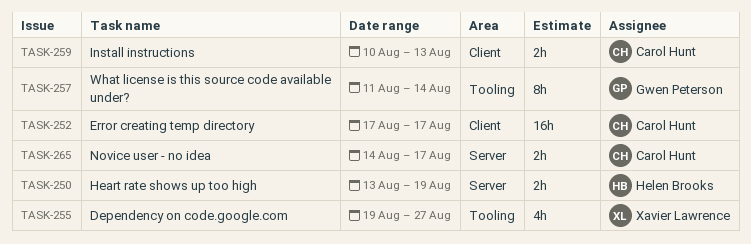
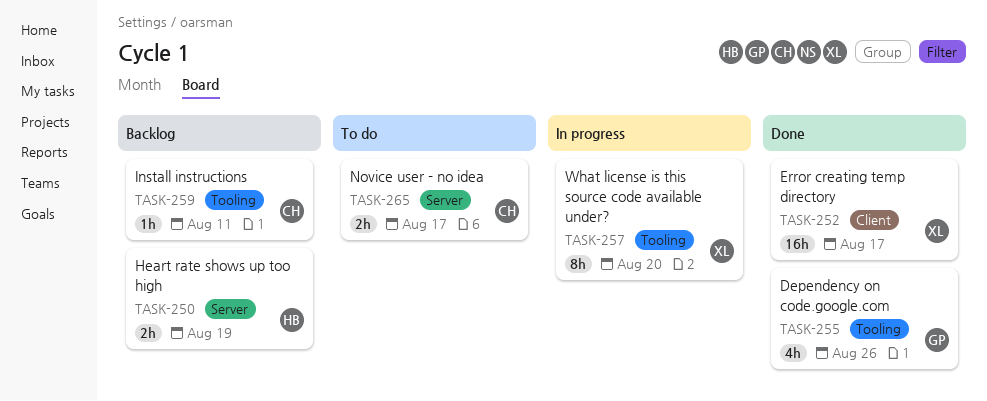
TASK-252, owner: Carol Hunt -> Xavier Lawrence
TASK-255, owner: Xavier Lawrence -> Gwen Peterson
TASK-255, due: Aug 27 -> Aug 26
TASK-257, owner: Gwen Peterson -> Xavier Lawrence
TASK-257, due: Aug 14 -> Aug 20
TASK-259, label: Client -> Tooling
TASK-259, estimate: 2h -> 1h
TASK-259, due: Aug 13 -> Aug 11

